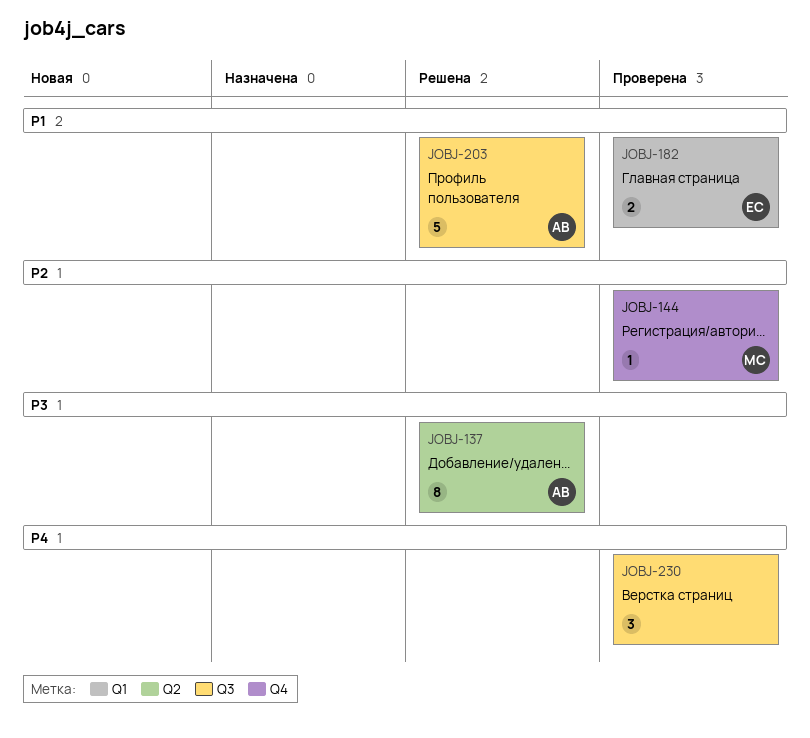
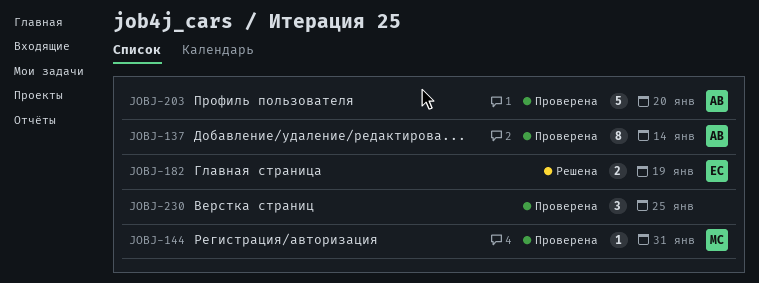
JOBJ-137, status: Решена -> Проверена
JOBJ-182, status: Проверена -> Решена
JOBJ-203, status: Решена -> Проверена

